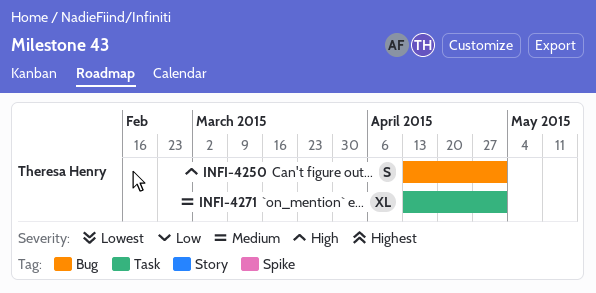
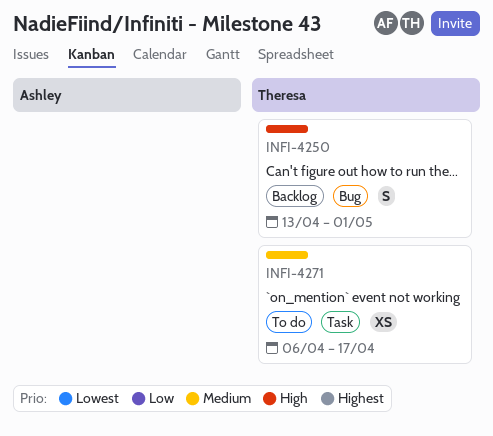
INFI-4271, estimate: XL -> XS
INFI-4271, start: Apr 13 -> Apr 6
INFI-4271, due: May 1 -> Apr 17

